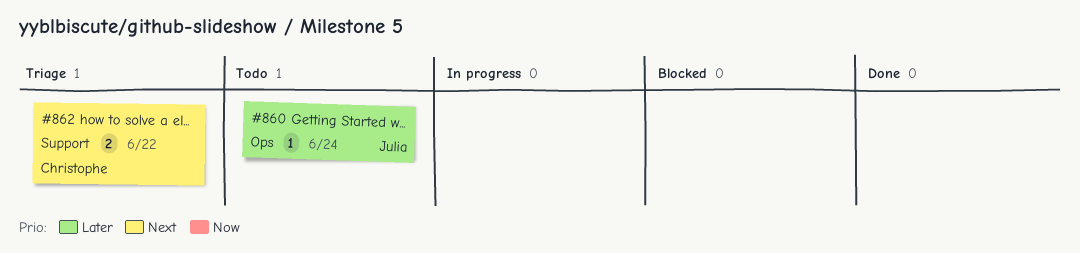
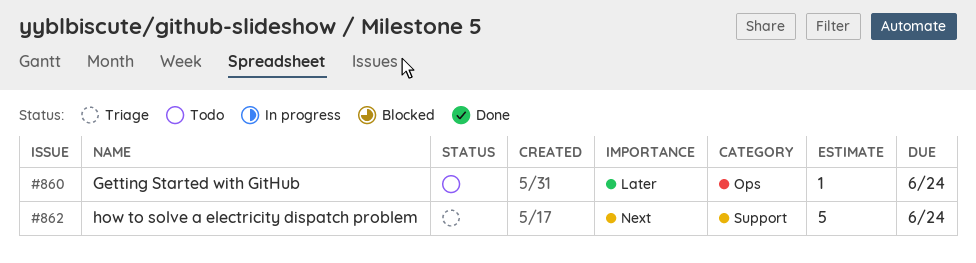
#862, estimate: 2 -> 5
#862, due: Jun 22 -> Jun 24

